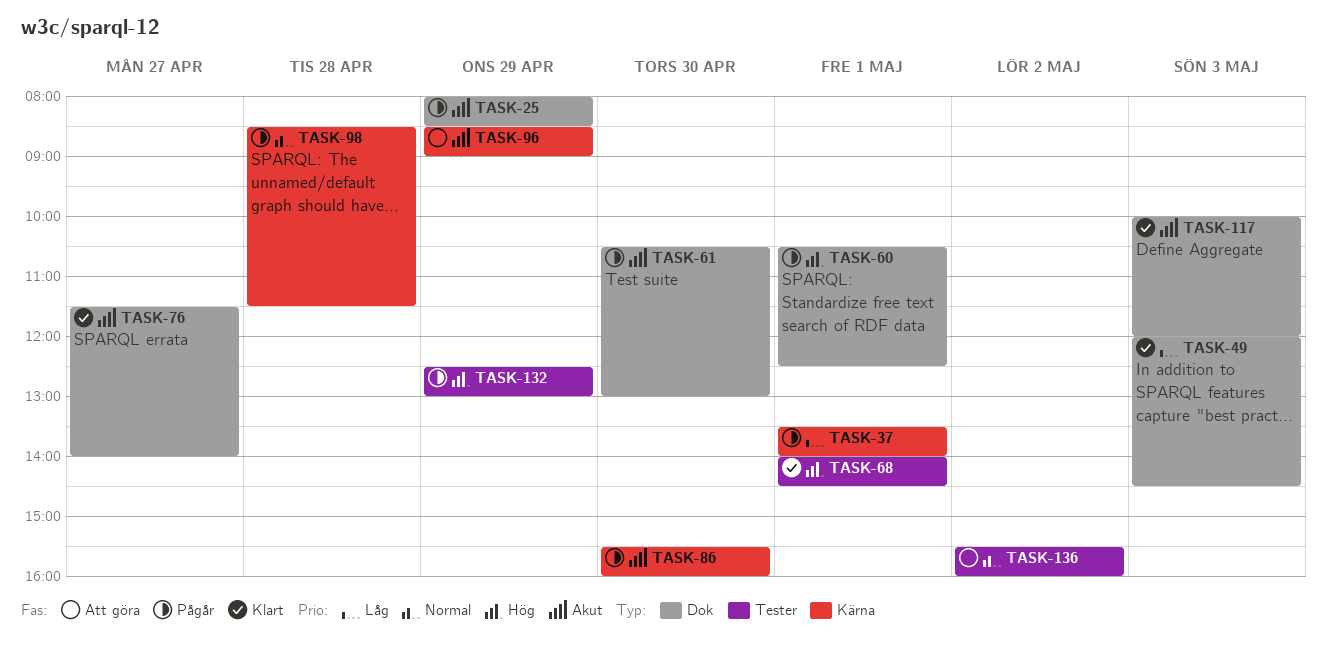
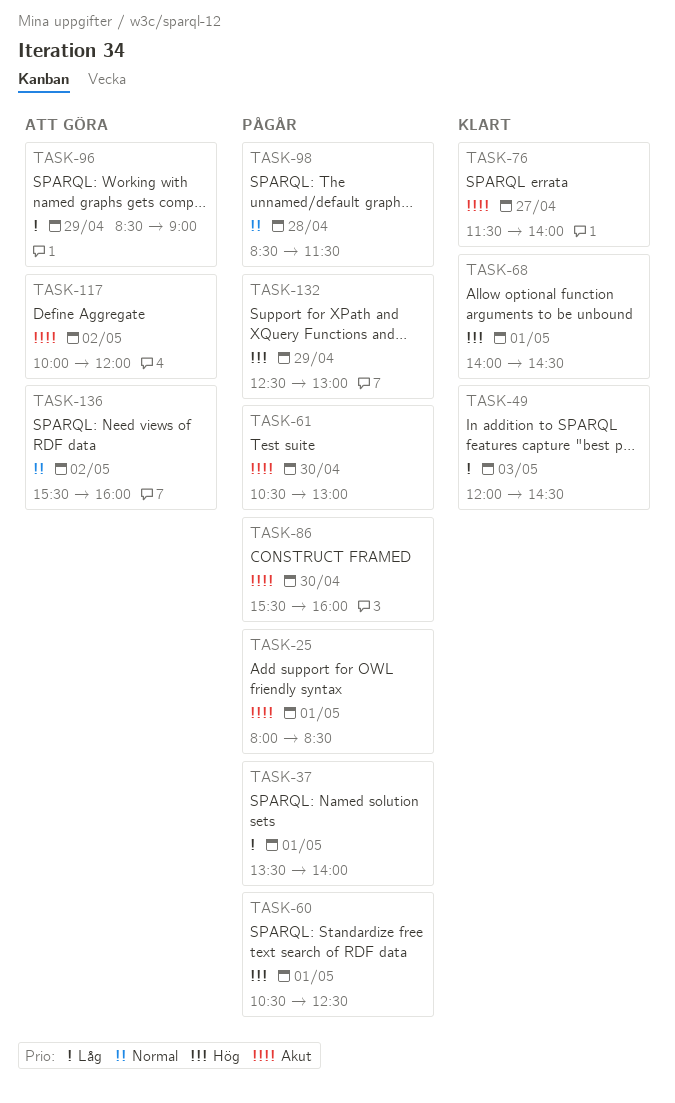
TASK-25, day: Apr 29 -> May 1
TASK-96, priority: Akut -> Låg
TASK-117, status: Klart -> Att göra
TASK-117, day: May 3 -> May 2

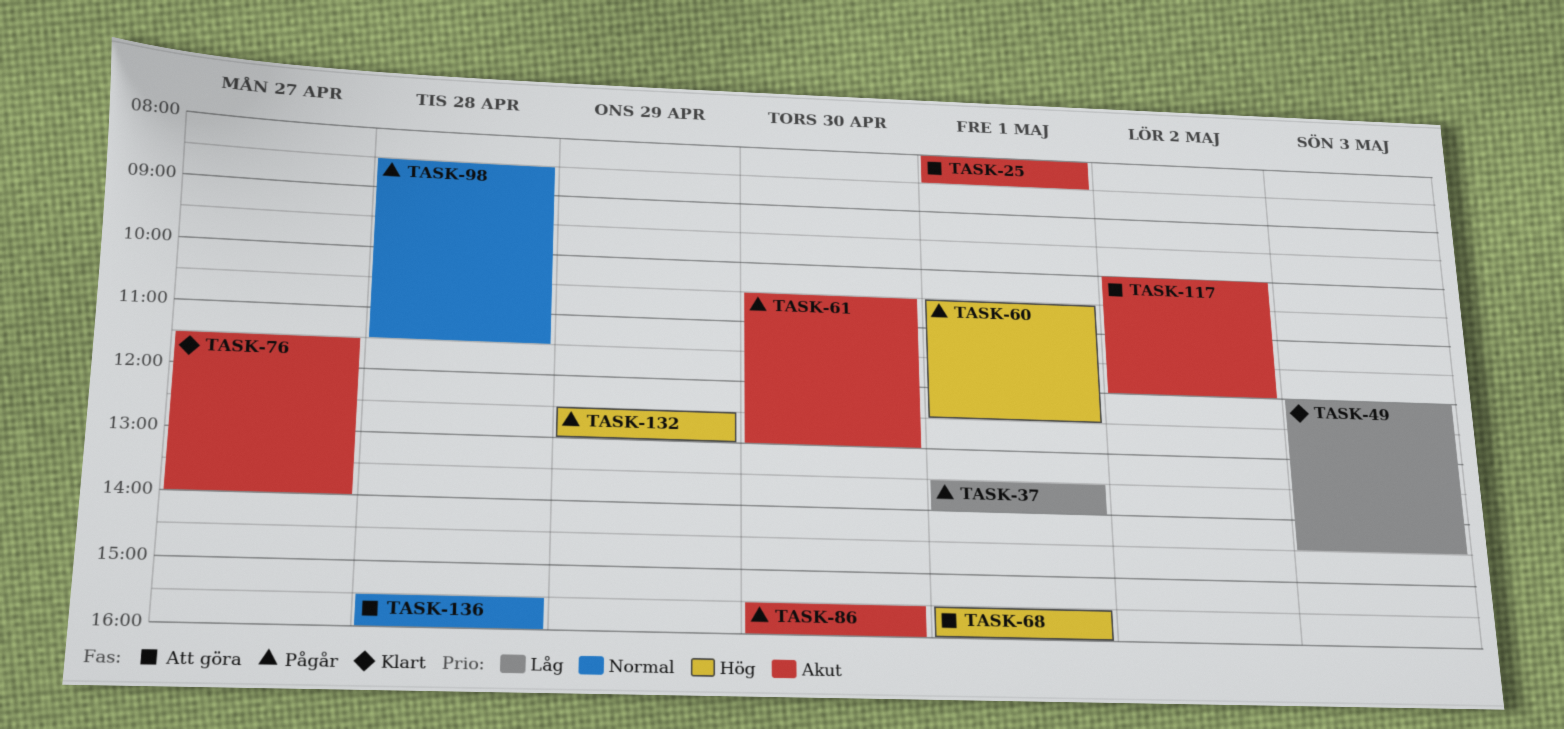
TASK-25, status: Pågår -> Att göra
TASK-68, status: Klart -> Att göra
TASK-68, begins: 14:00 -> 15:30
TASK-68, ends: 14:30 -> 16:00
TASK-96: present -> none
TASK-136, day: May 2 -> Apr 28

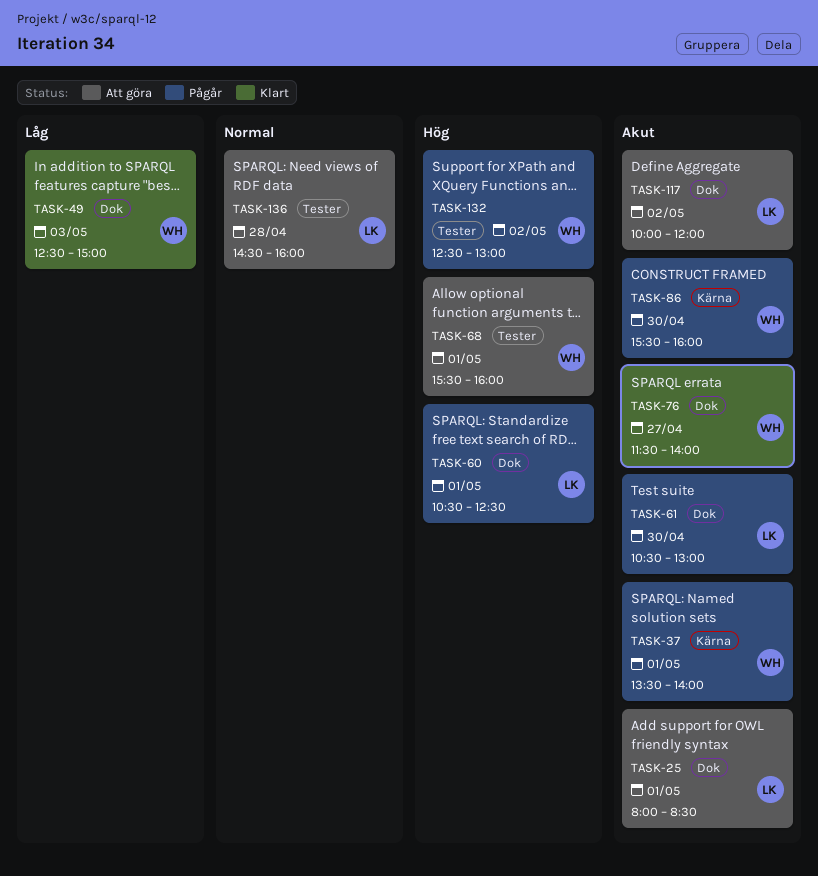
TASK-37, priority: Låg -> Akut
TASK-49, begins: 12:00 -> 12:30
TASK-49, ends: 14:30 -> 15:00
TASK-98: present -> none
TASK-132, day: Apr 29 -> May 2
TASK-136, begins: 15:30 -> 14:30

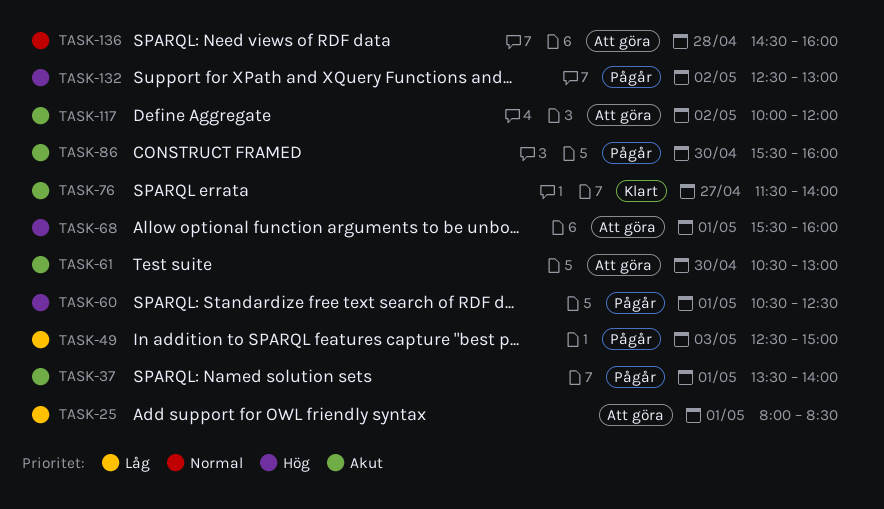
TASK-25, priority: Akut -> Låg
TASK-49, status: Klart -> Pågår
TASK-61, status: Pågår -> Att göra

